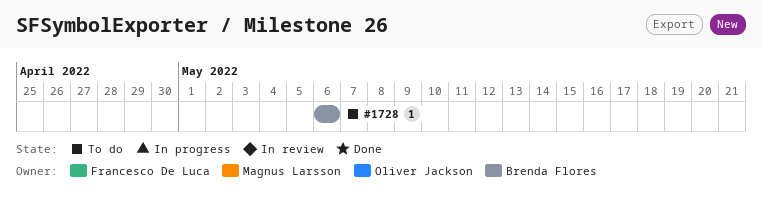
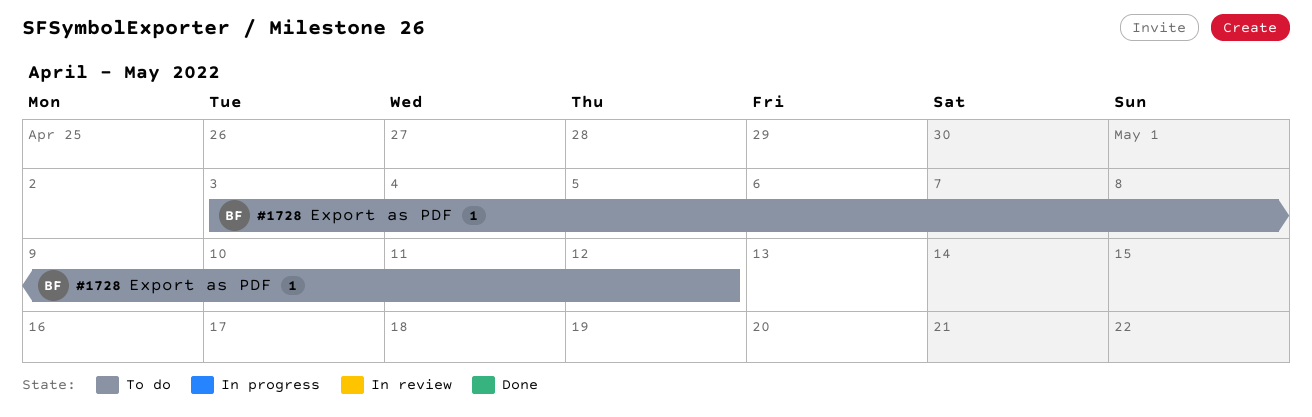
#1728, start: May 6 -> May 3
#1728, due: May 6 -> May 12

